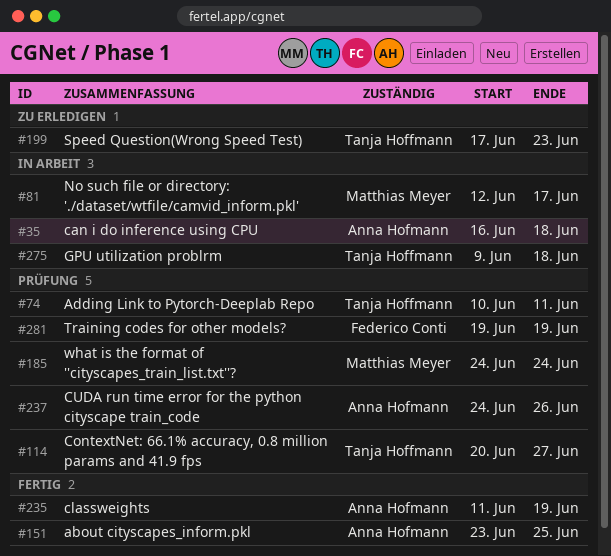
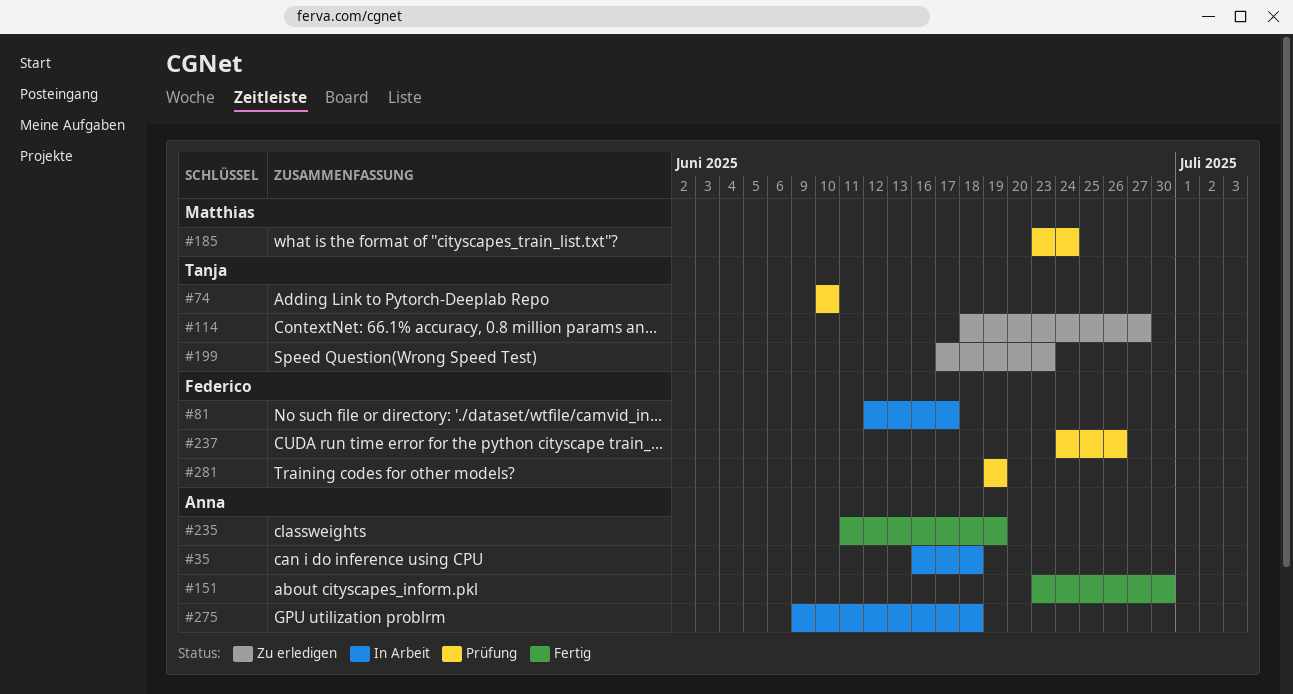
#74, due: Jun 11 -> Jun 10
#81, owner: Matthias Meyer -> Federico Conti
#114, status: Prüfung -> Zu erledigen
#114, start: Jun 20 -> Jun 18
#151, due: Jun 25 -> Jun 30
#185, start: Jun 24 -> Jun 23
#237, owner: Anna Hofmann -> Federico Conti
#275, owner: Tanja Hoffmann -> Anna Hofmann

